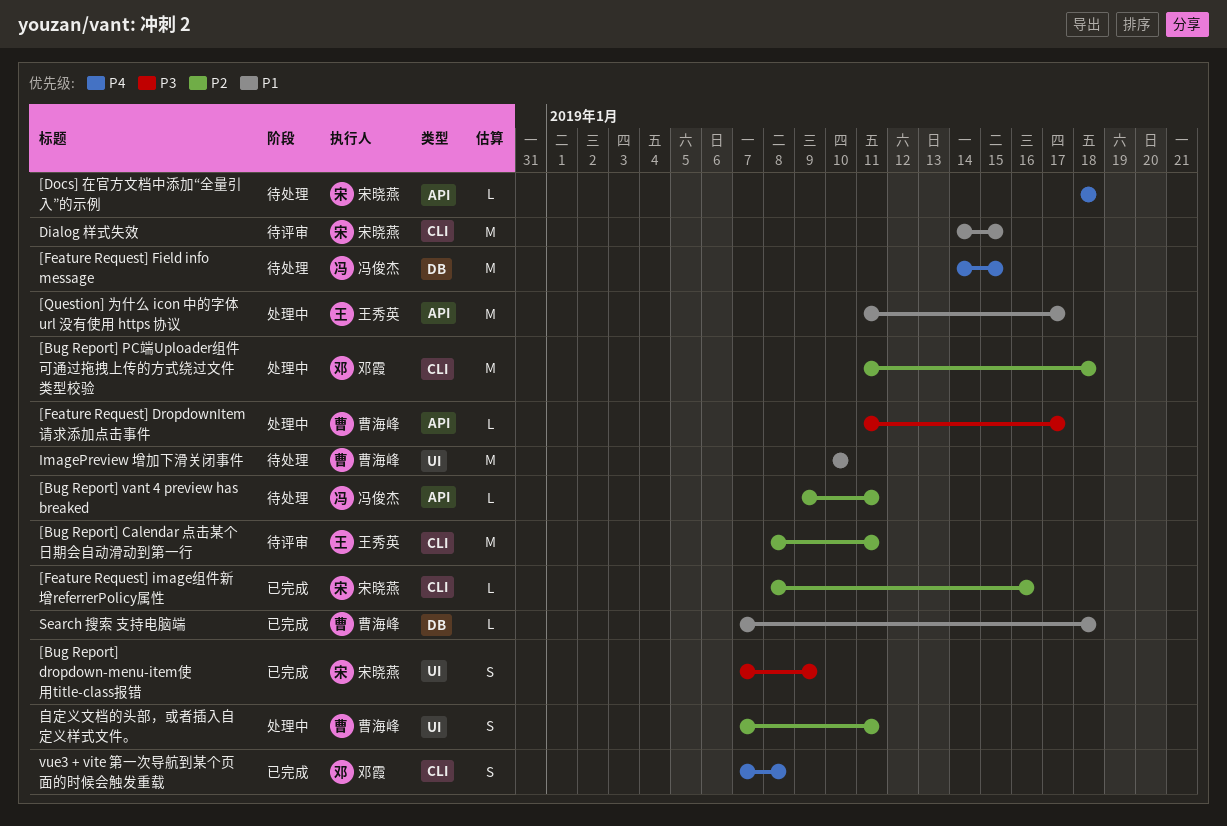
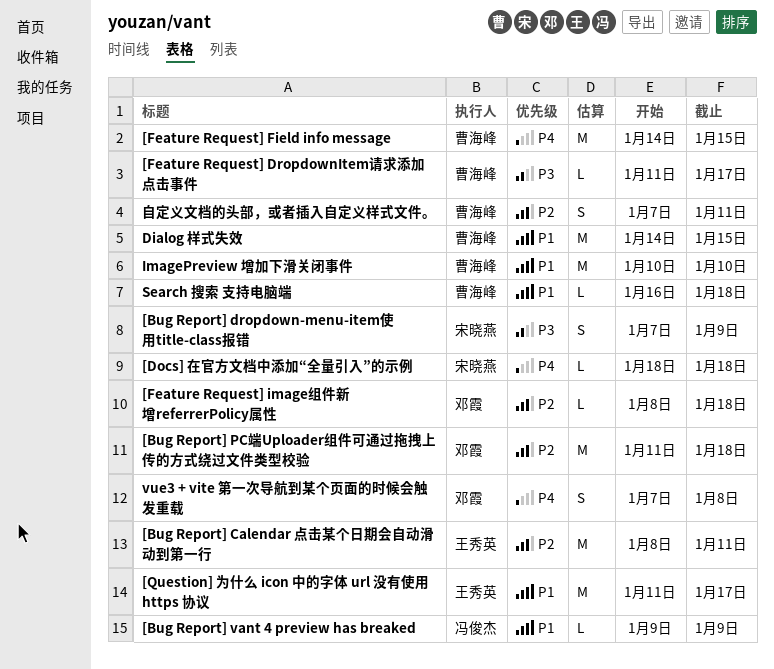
[Bug Report] vant 4 preview has breaked, priority: P2 -> P1
[Bug Report] vant 4 preview has breaked, due: Jan 11 -> Jan 9
[Feature Request] Field info message, owner: 冯俊杰 -> 曹海峰
[Feature Request] image组件新增referrerPolicy属性, owner: 宋晓燕 -> 邓霞
[Feature Request] image组件新增referrerPolicy属性, due: Jan 16 -> Jan 18
Dialog 样式失效, owner: 宋晓燕 -> 曹海峰
Search 搜索 支持电脑端, start: Jan 7 -> Jan 16

